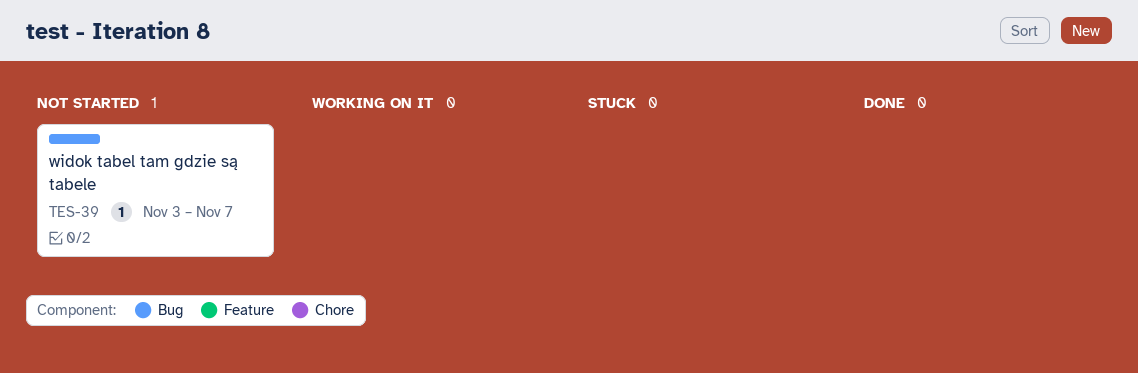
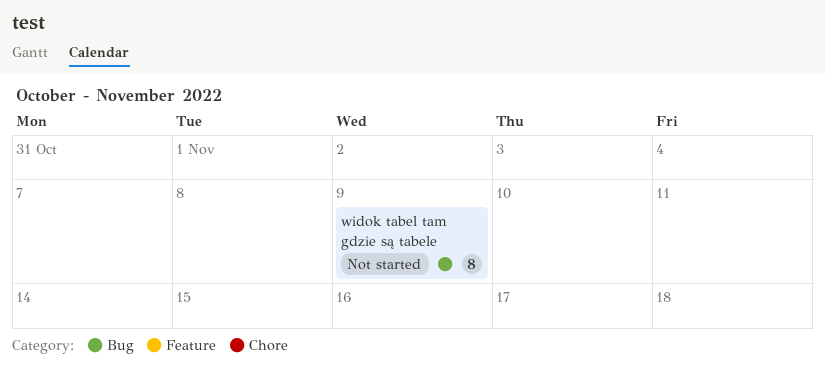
widok tabel tam gdzie są tabele, estimate: 1 -> 8
widok tabel tam gdzie są tabele, due: Nov 7 -> Nov 9

